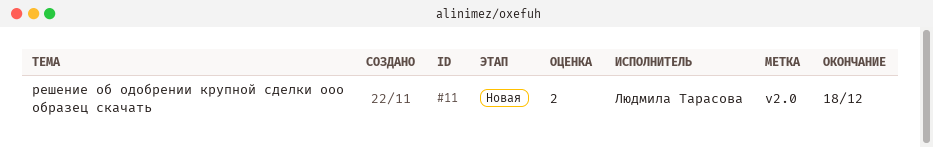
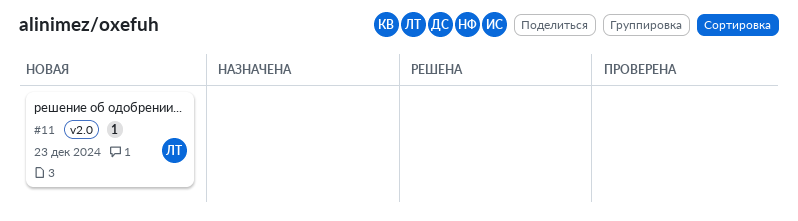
#11, estimate: 2 -> 1
#11, due: Dec 18 -> Dec 23

